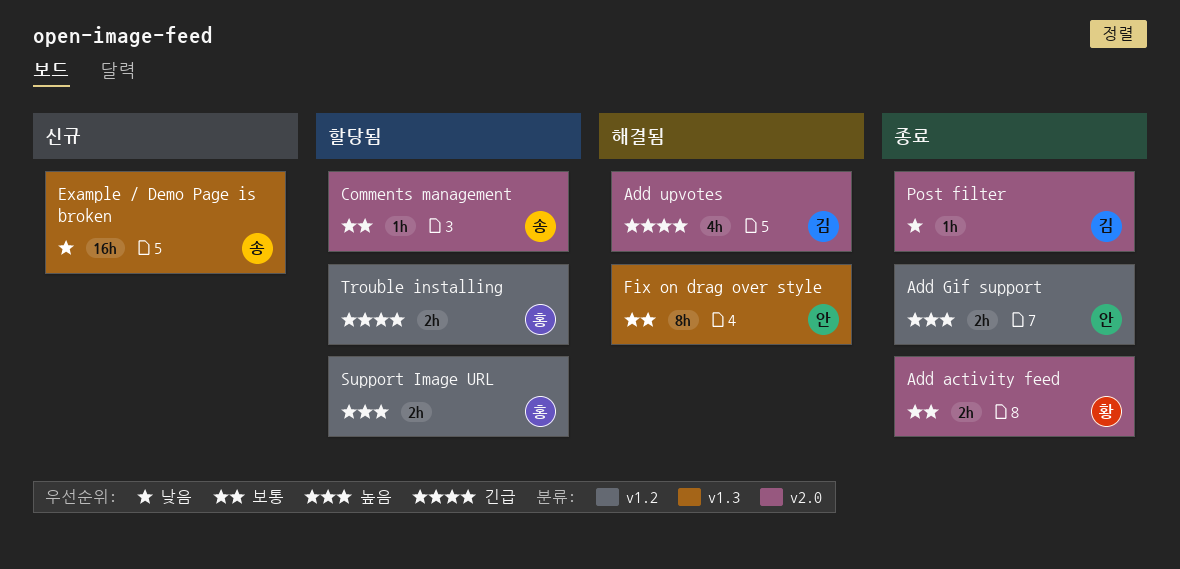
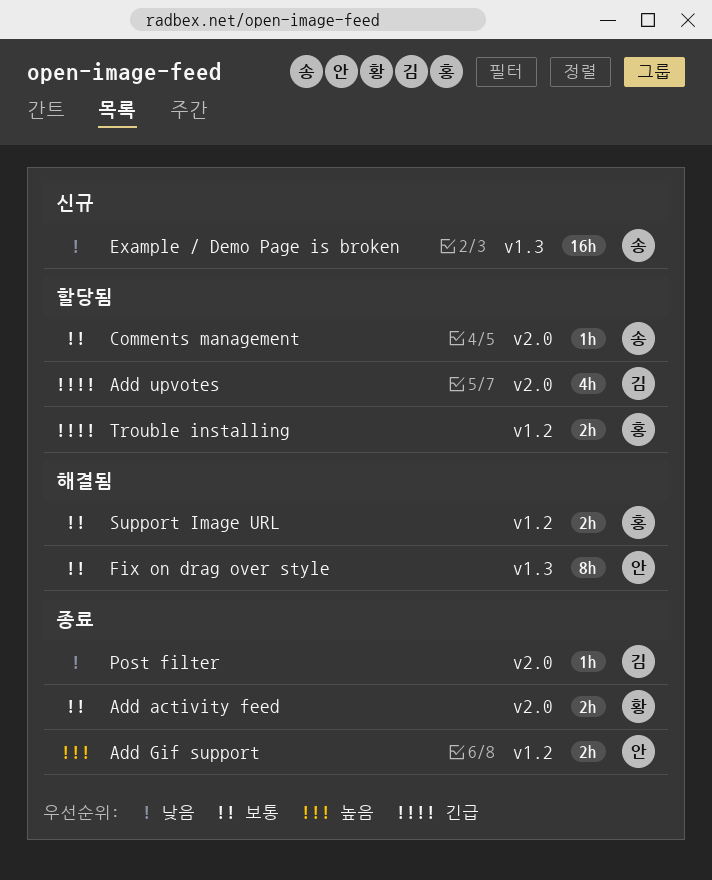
Add upvotes, status: 해결됨 -> 할당됨
Support Image URL, status: 할당됨 -> 해결됨
Support Image URL, priority: 높음 -> 보통

